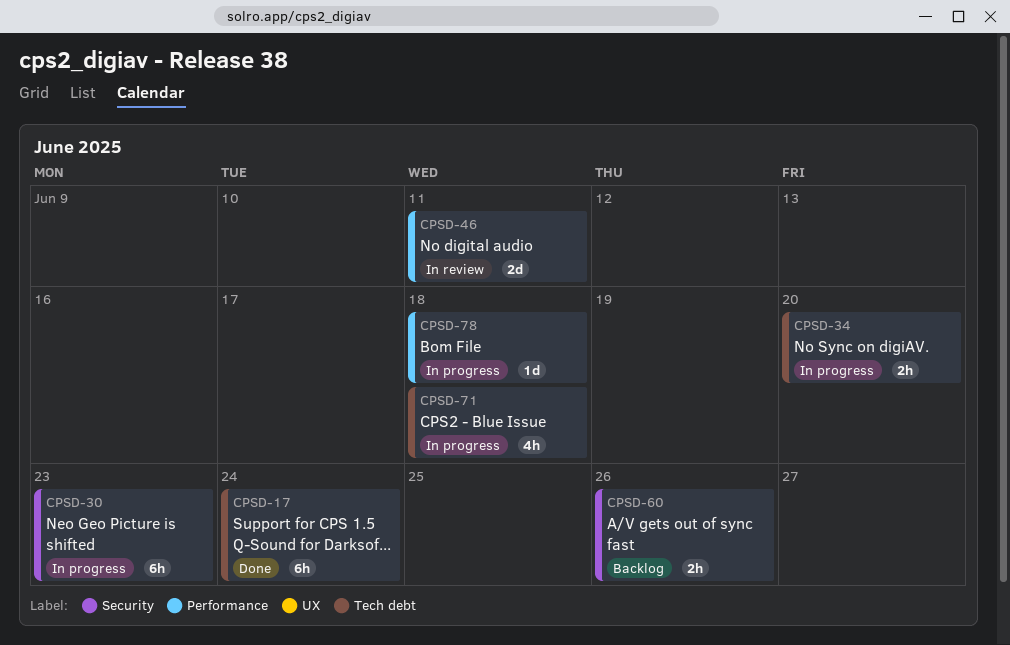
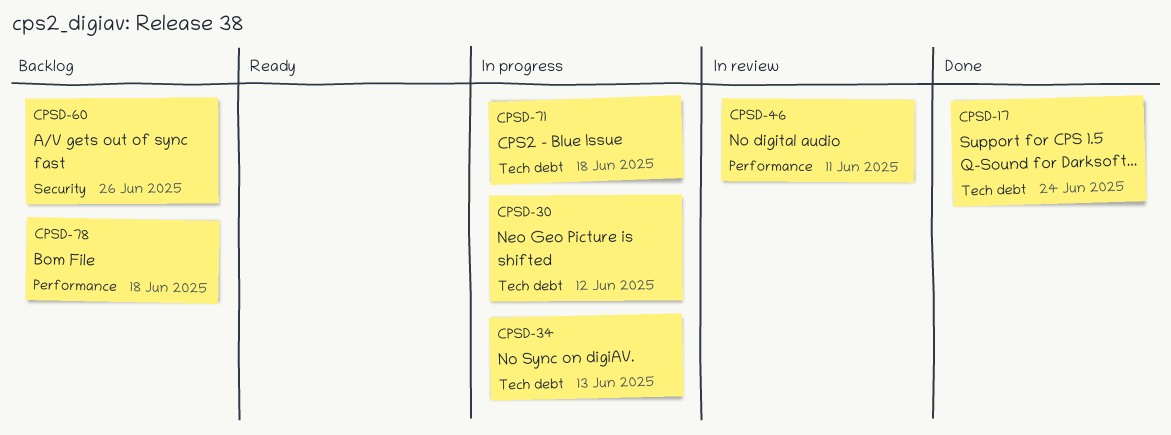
CPSD-30, label: Security -> Tech debt
CPSD-30, due: Jun 23 -> Jun 12
CPSD-34, due: Jun 20 -> Jun 13
CPSD-78, status: In progress -> Backlog

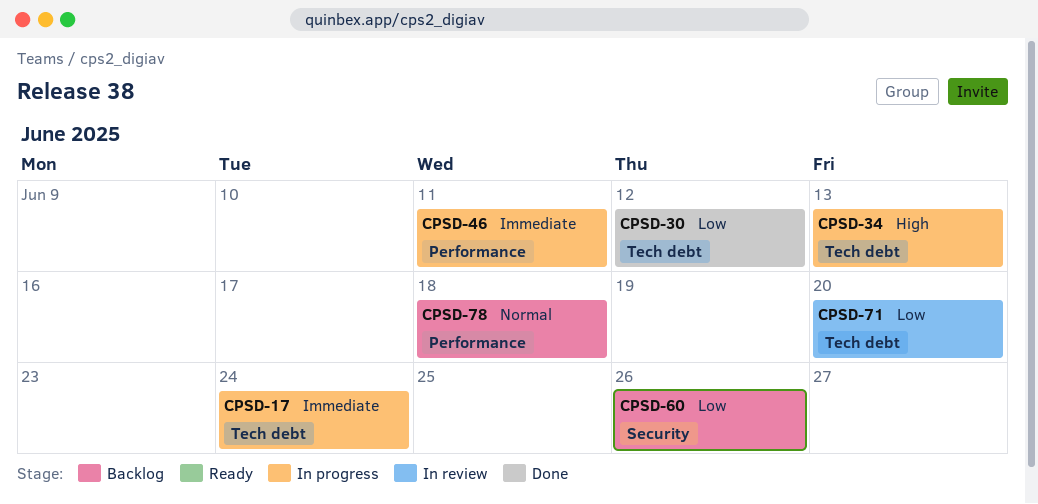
CPSD-17, status: Done -> In progress
CPSD-30, status: In progress -> Done
CPSD-46, status: In review -> In progress
CPSD-71, status: In progress -> In review
CPSD-71, due: Jun 18 -> Jun 20

